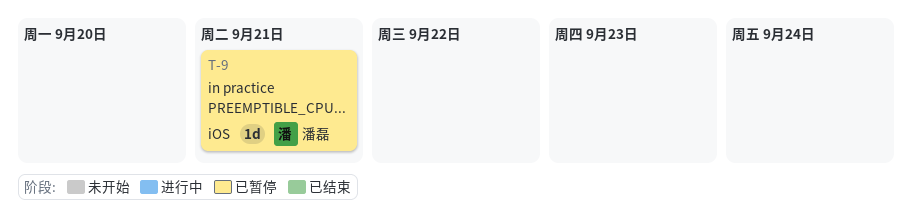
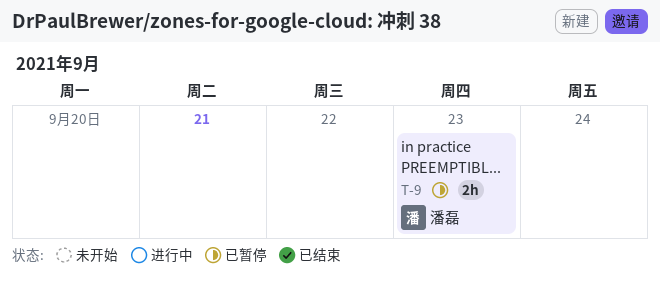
T-9, estimate: 1d -> 2h
T-9, due: Sep 21 -> Sep 23

